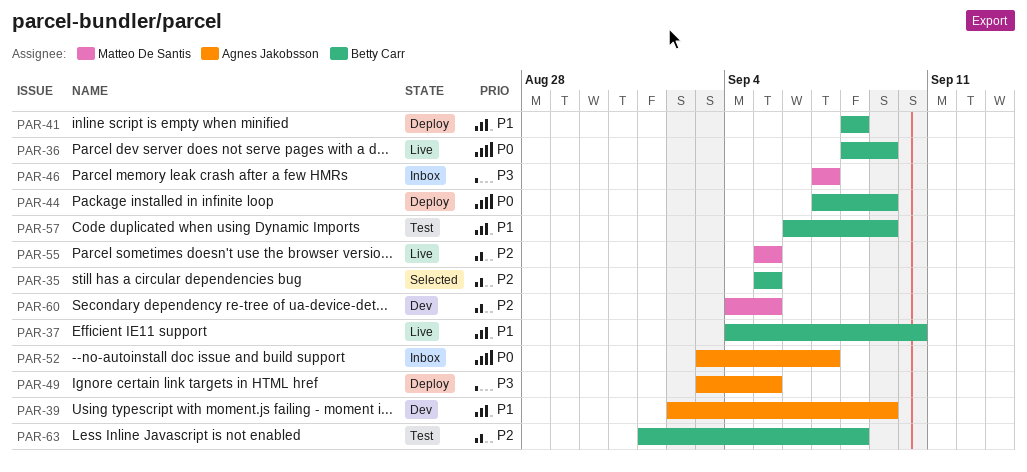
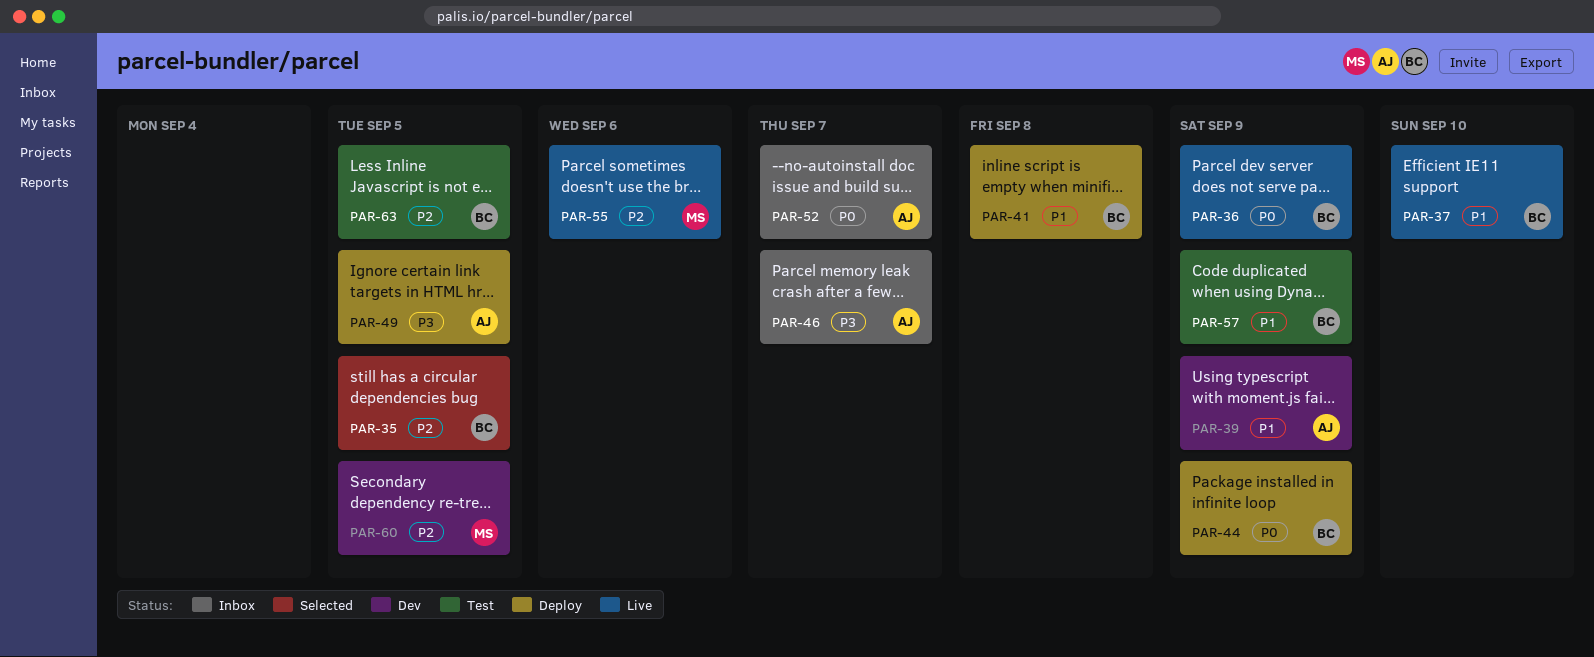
PAR-46, owner: Matteo De Santis -> Agnes Jakobsson
PAR-55, due: Sep 5 -> Sep 6
PAR-63, due: Sep 8 -> Sep 5

